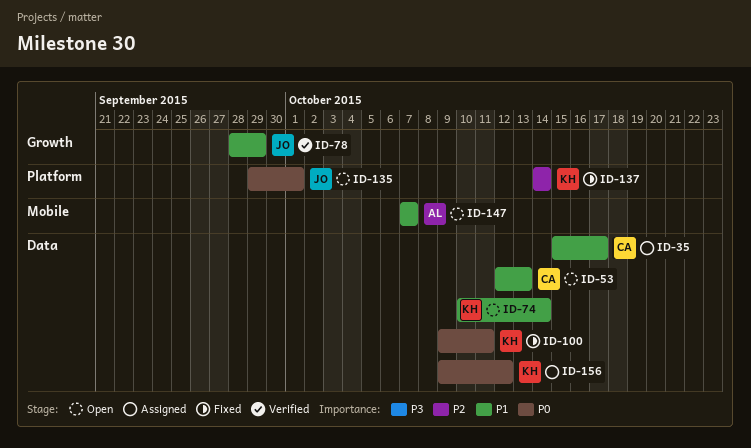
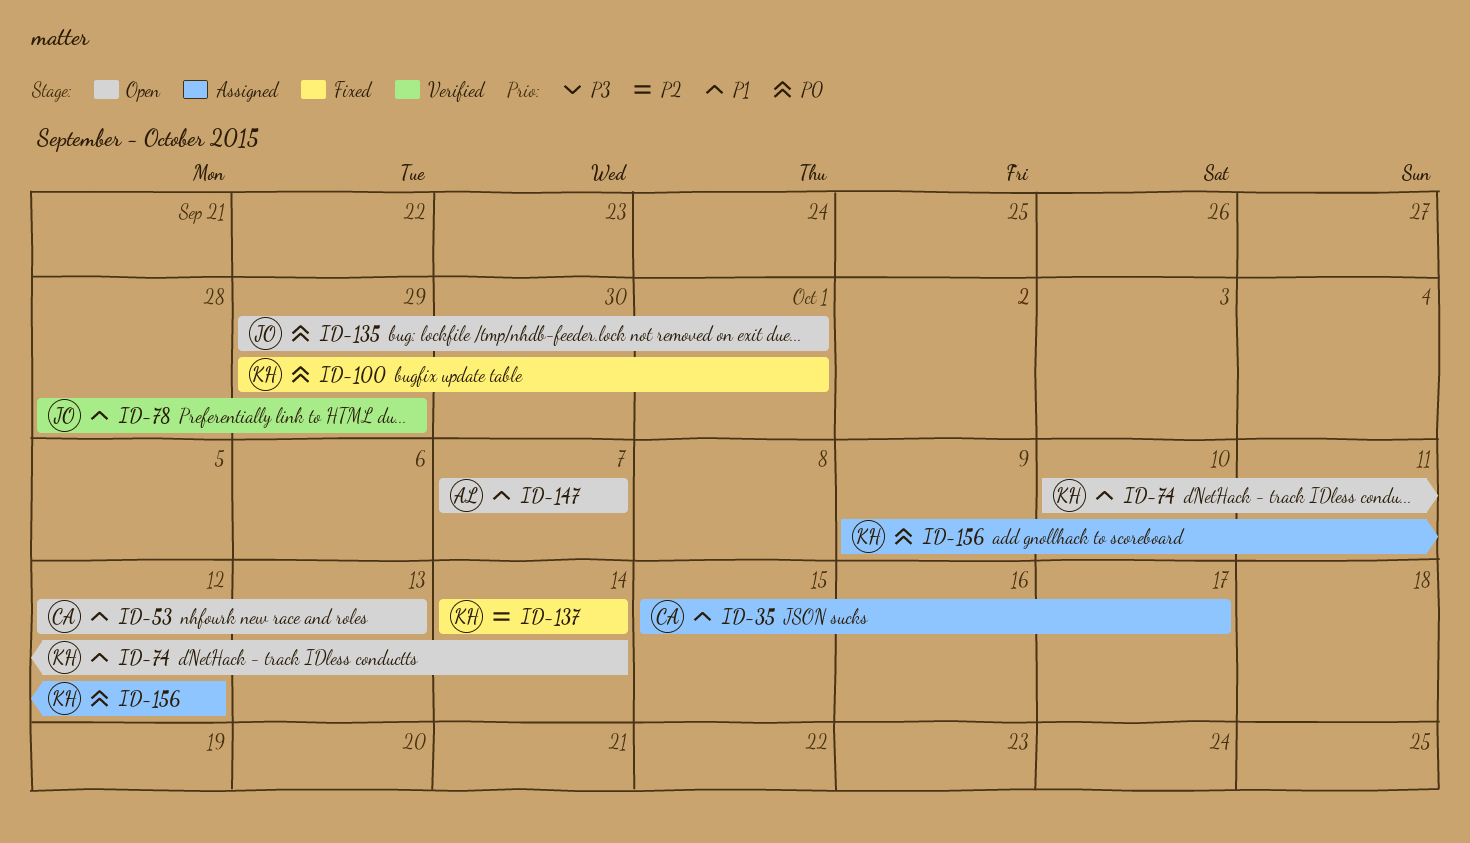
ID-100, start: Oct 9 -> Sep 29
ID-100, due: Oct 11 -> Oct 1

